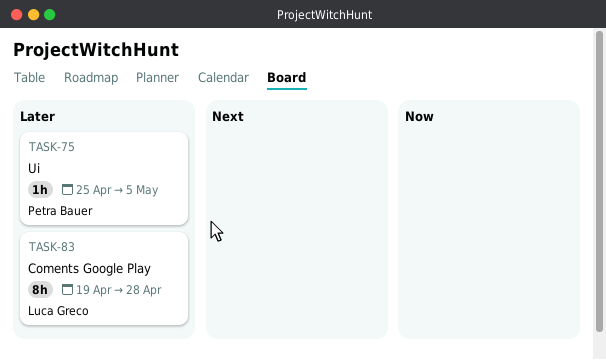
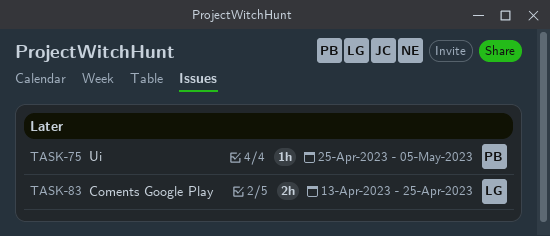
TASK-83, estimate: 8h -> 2h
TASK-83, start: Apr 19 -> Apr 13
TASK-83, due: Apr 28 -> Apr 25

